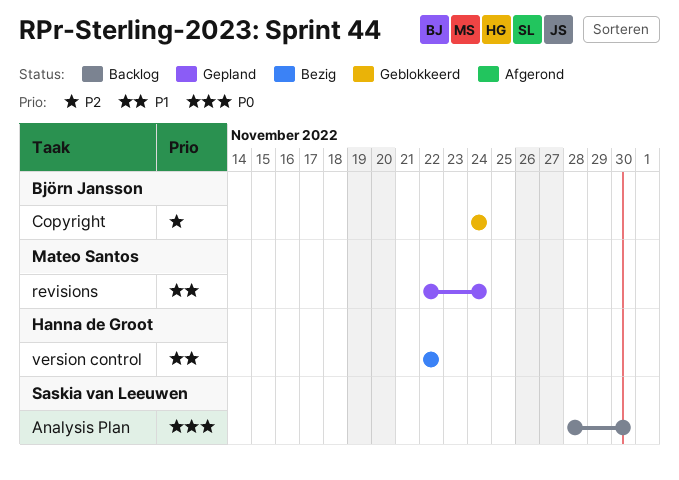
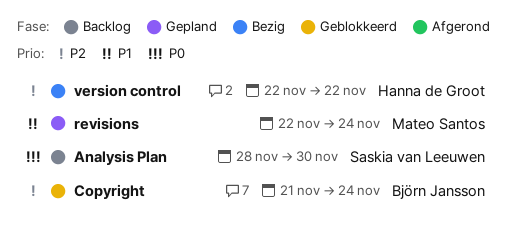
Copyright, start: Nov 24 -> Nov 21
version control, priority: P1 -> P2

